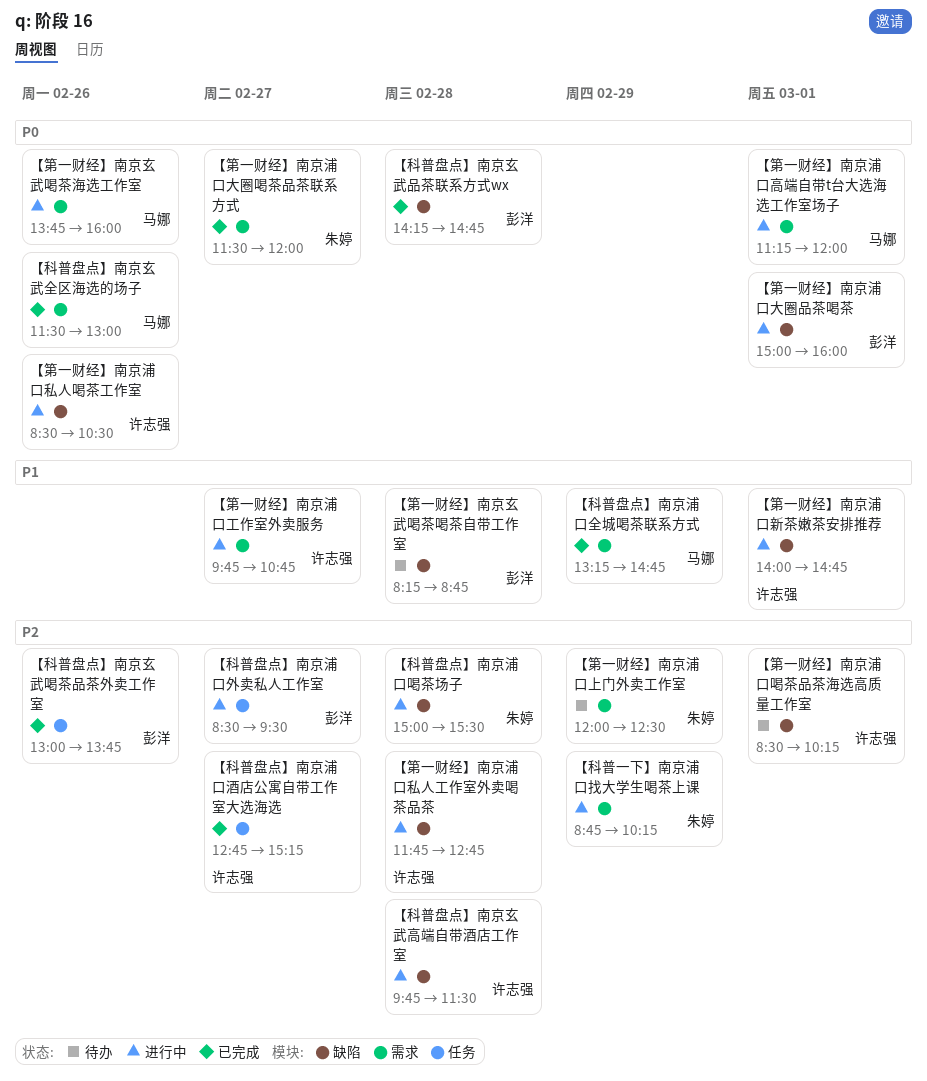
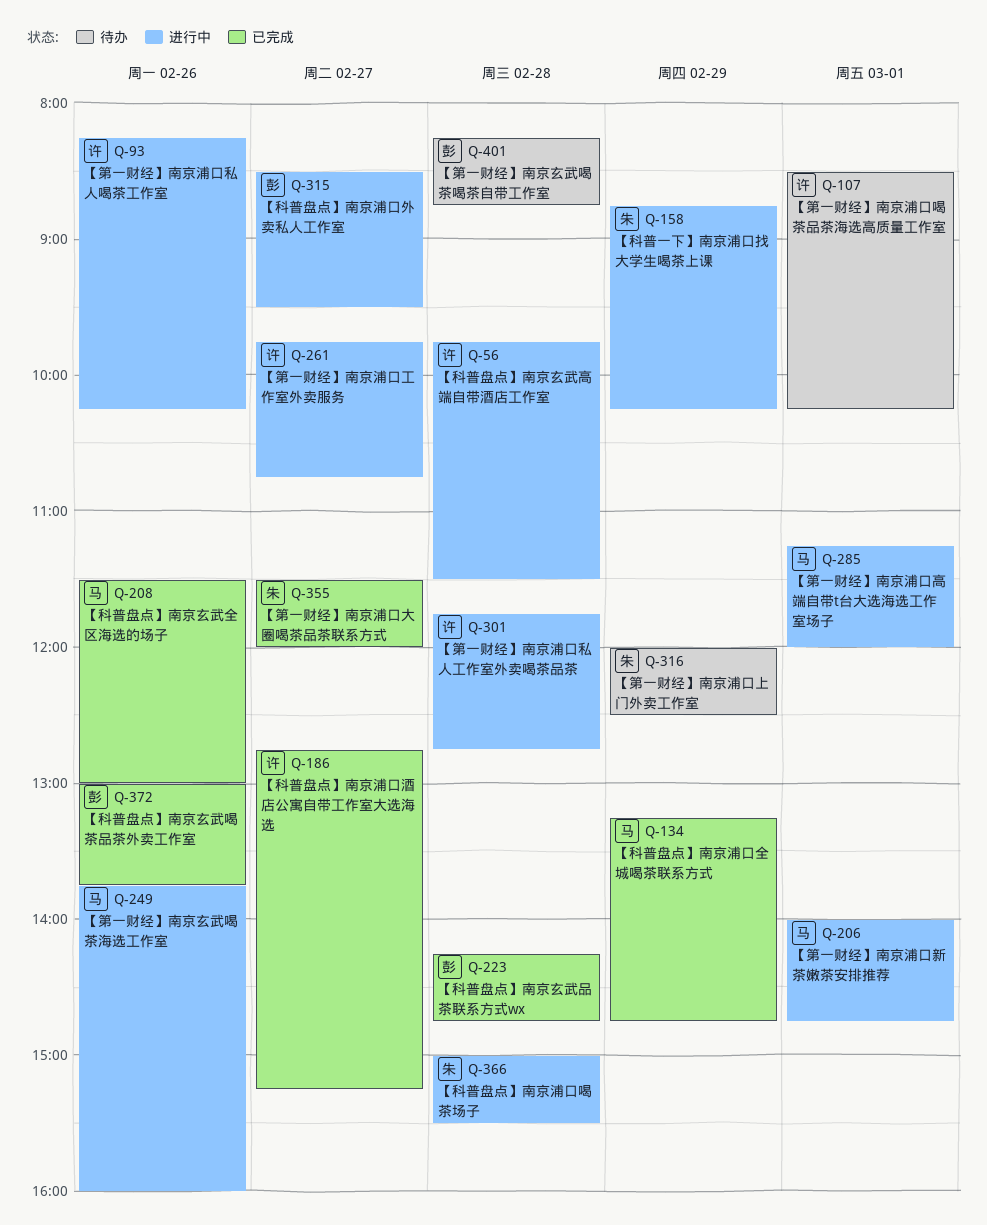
【第一财经】南京浦口大圈品茶喝茶: present -> none
【第一财经】南京浦口新茶嫩茶安排推荐, owner: 许志强 -> 马娜
【第一财经】南京浦口私人喝茶工作室, begins: 08:30 -> 08:15
【第一财经】南京浦口私人喝茶工作室, ends: 10:30 -> 10:15

